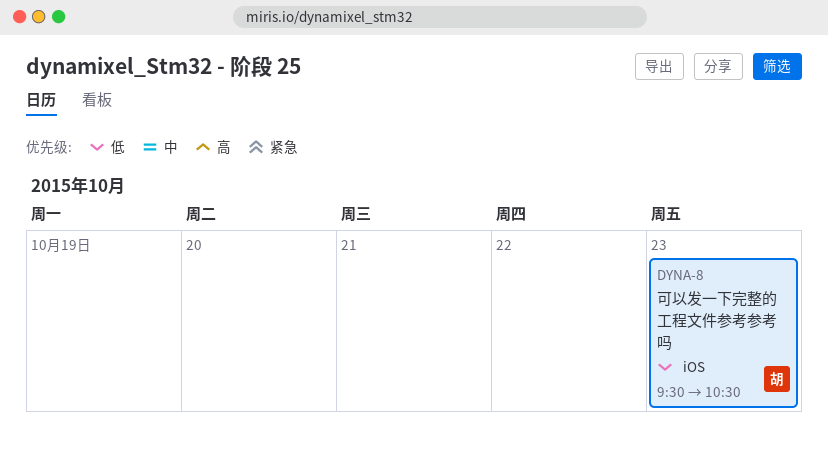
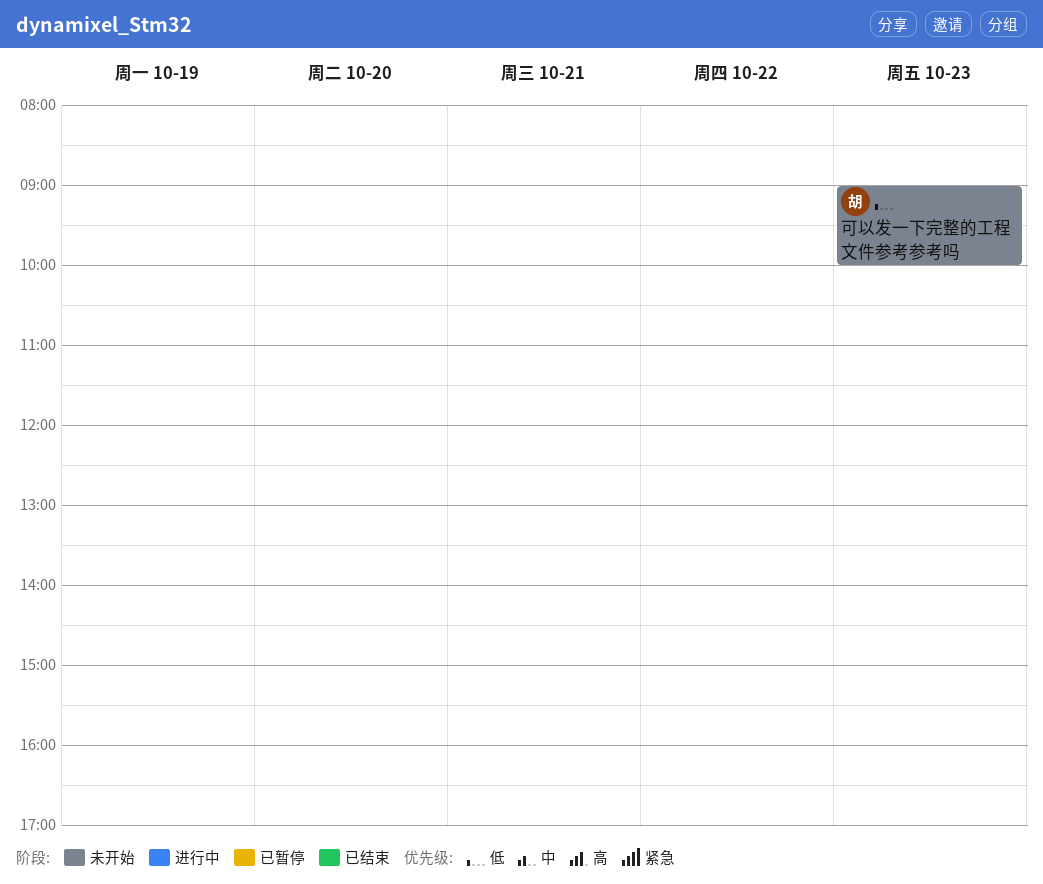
可以发一下完整的工程文件参考参考吗, begins: 09:30 -> 09:00
可以发一下完整的工程文件参考参考吗, ends: 10:30 -> 10:00

